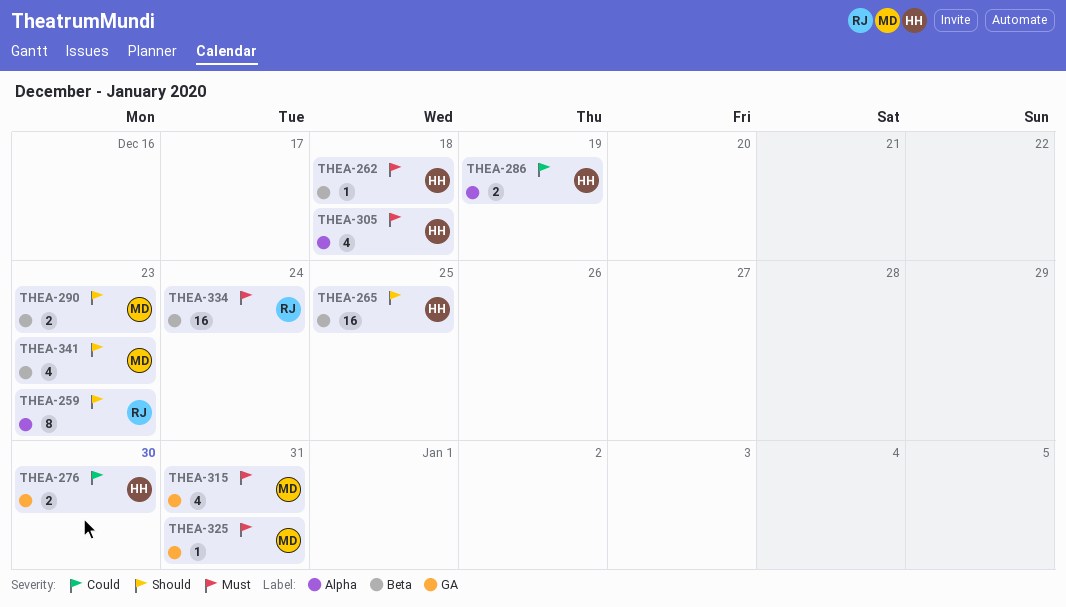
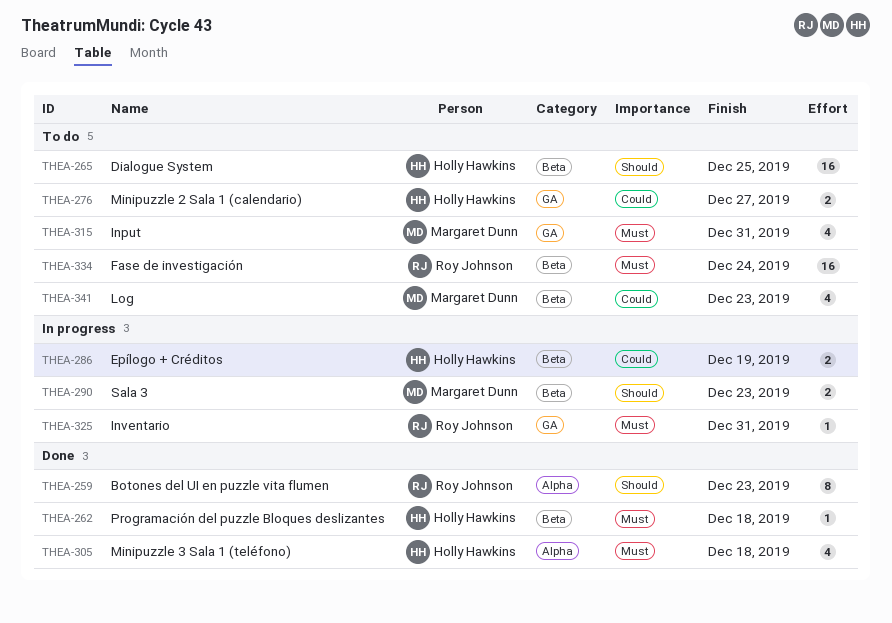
THEA-276, due: Dec 30 -> Dec 27
THEA-286, label: Alpha -> Beta
THEA-325, owner: Margaret Dunn -> Roy Johnson
THEA-341, priority: Should -> Could

